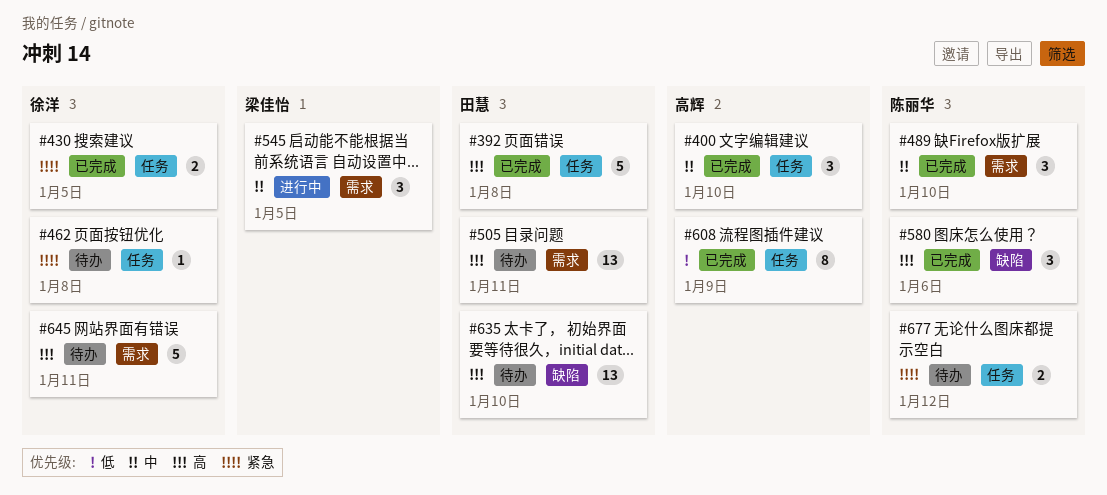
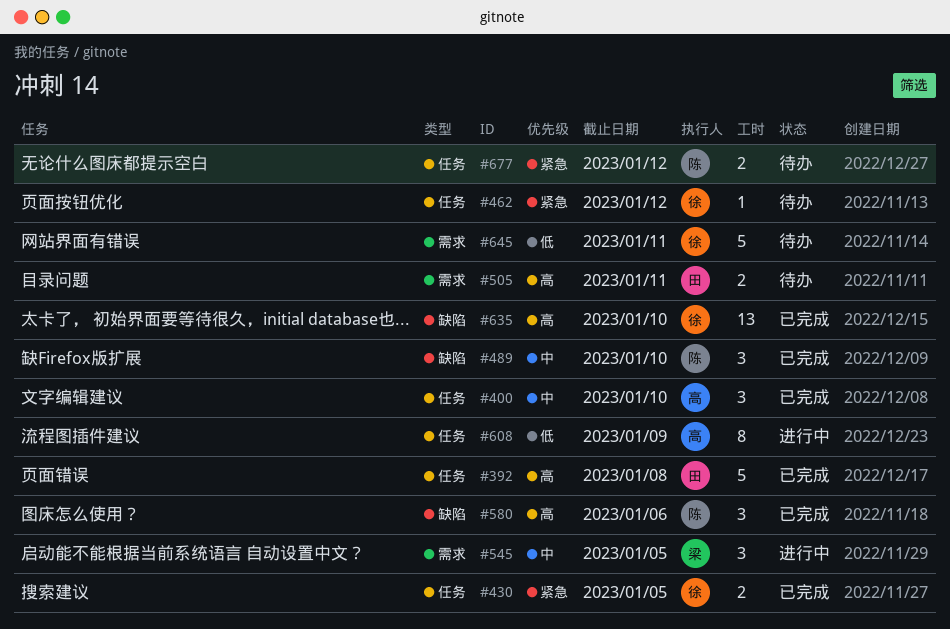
#462, due: Jan 8 -> Jan 12
#489, label: 需求 -> 缺陷
#505, estimate: 13 -> 2
#608, status: 已完成 -> 进行中
#635, status: 待办 -> 已完成
#635, owner: 田慧 -> 徐洋
#645, priority: 高 -> 低

